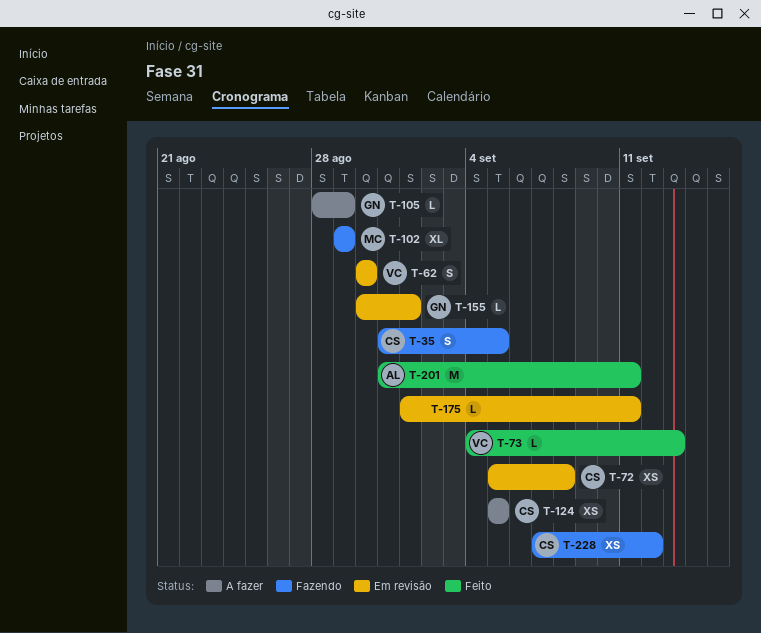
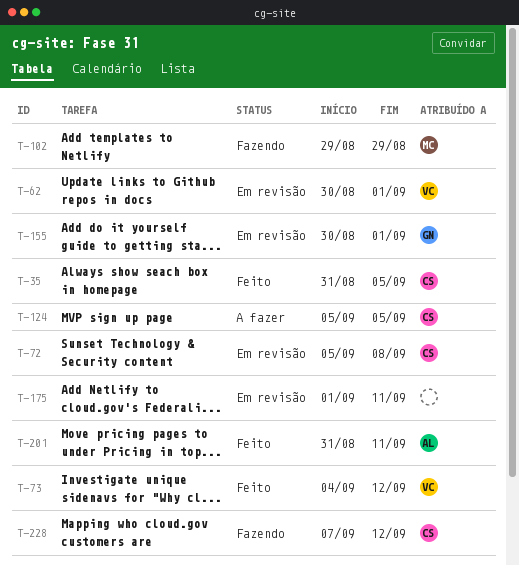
T-35, status: Fazendo -> Feito
T-62, due: Aug 30 -> Sep 1
T-73, due: Sep 13 -> Sep 12
T-105: present -> none

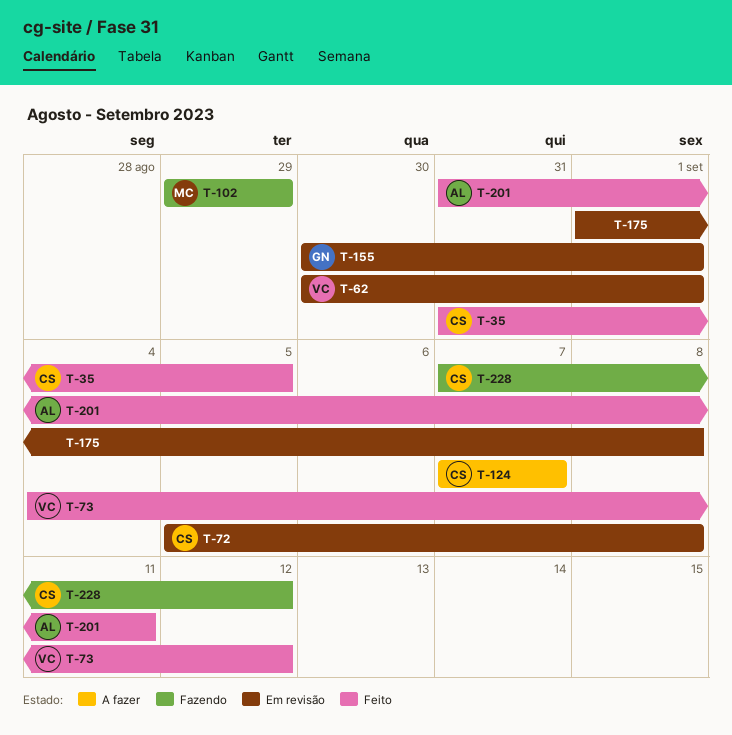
T-124, start: Sep 5 -> Sep 7
T-124, due: Sep 5 -> Sep 7
T-175, due: Sep 11 -> Sep 8

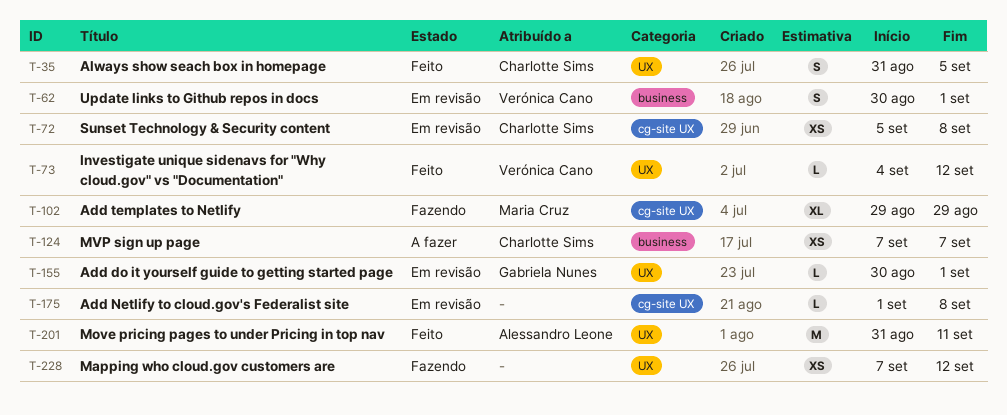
T-228, owner: Charlotte Sims -> none

